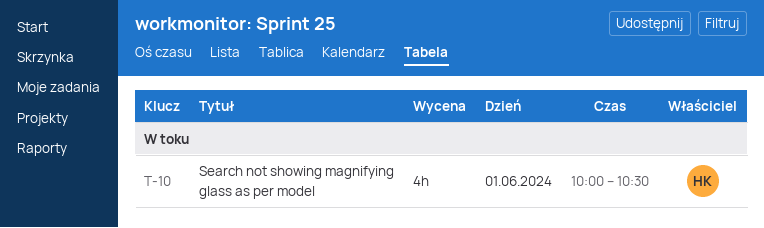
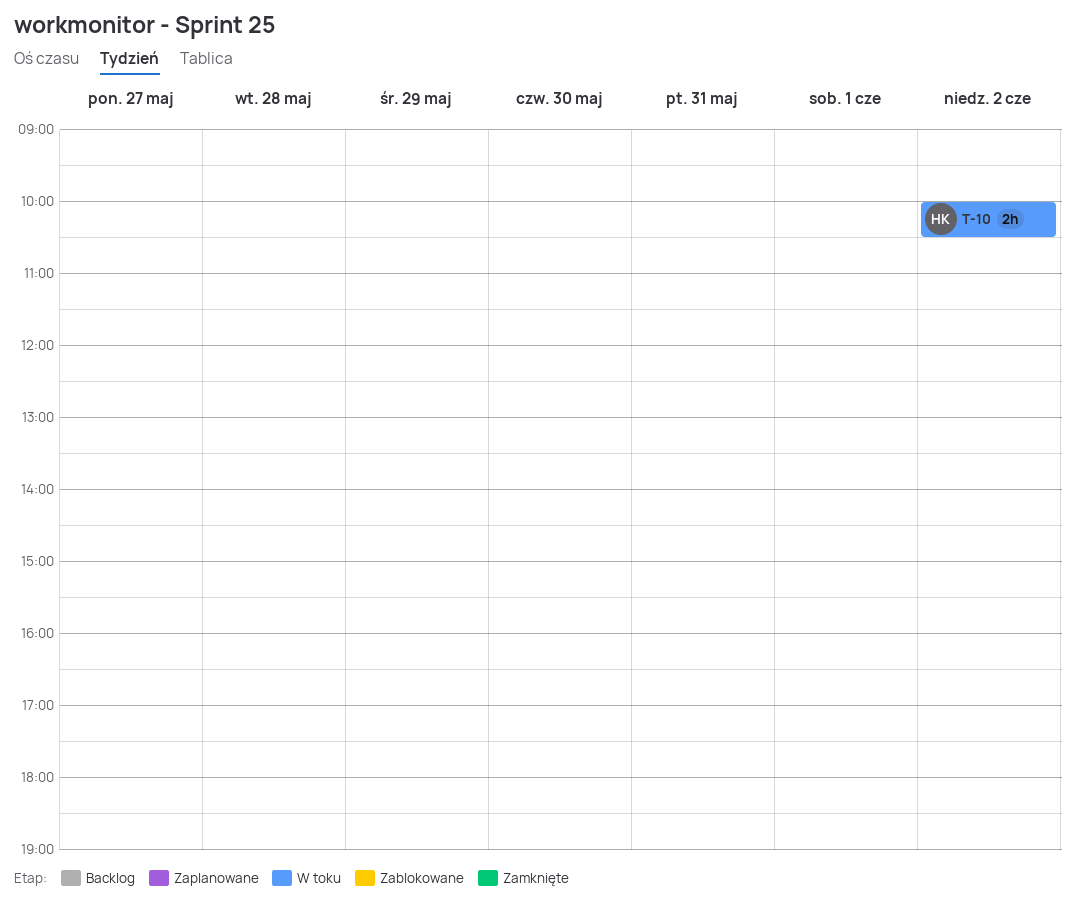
T-10, estimate: 4h -> 2h
T-10, day: Jun 1 -> Jun 2

